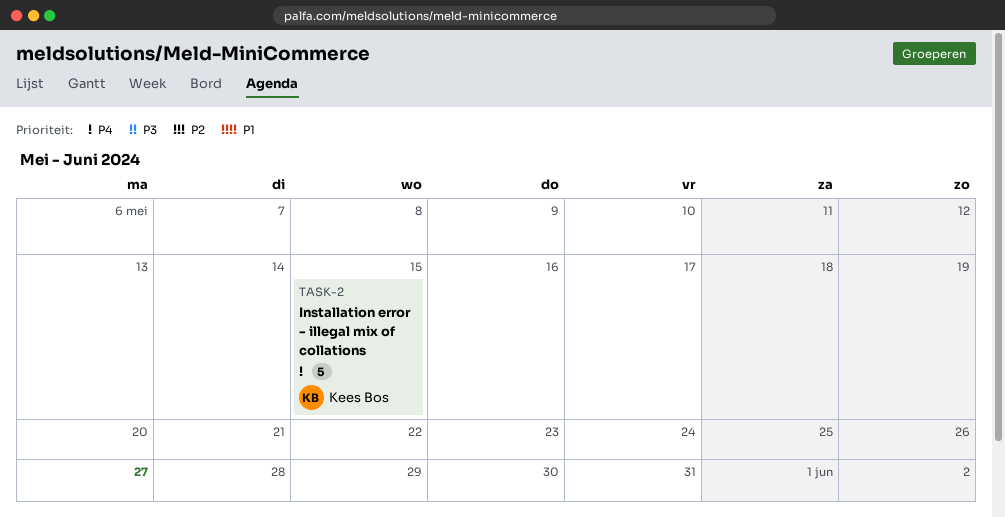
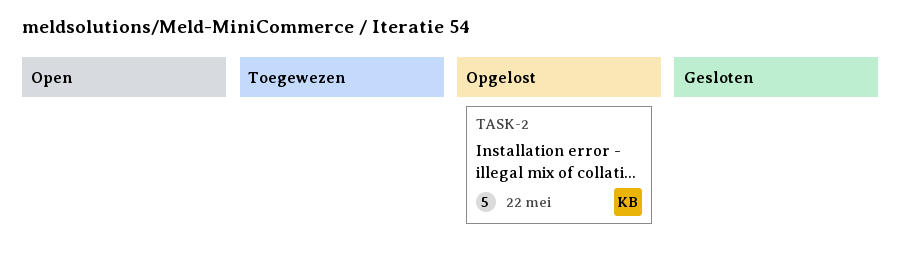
TASK-2, due: May 15 -> May 22

